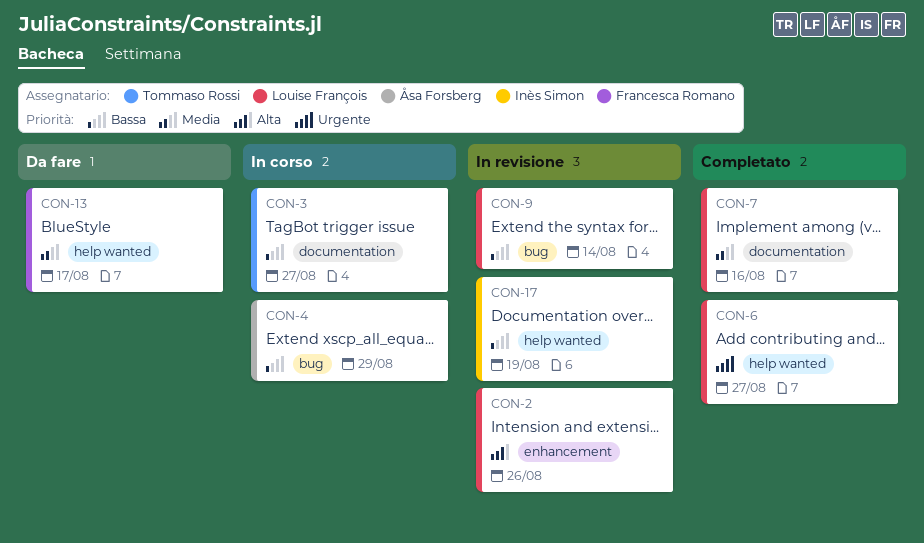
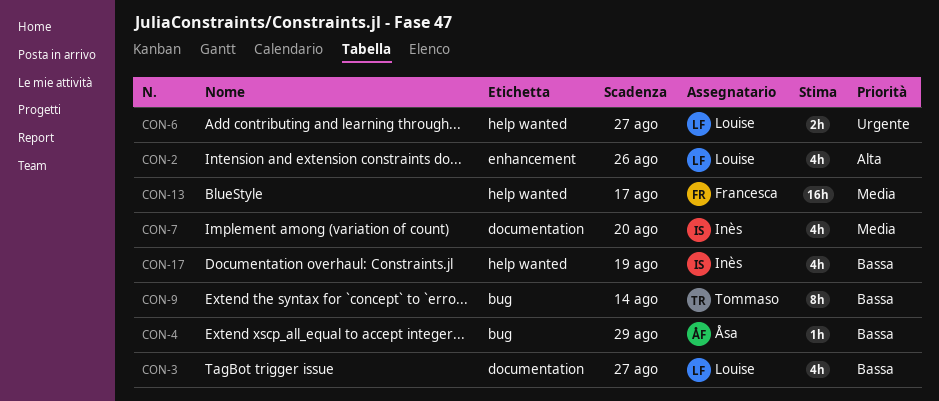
CON-3, owner: Tommaso Rossi -> Louise François
CON-7, owner: Louise François -> Inès Simon
CON-7, due: Aug 16 -> Aug 20
CON-9, owner: Louise François -> Tommaso Rossi

